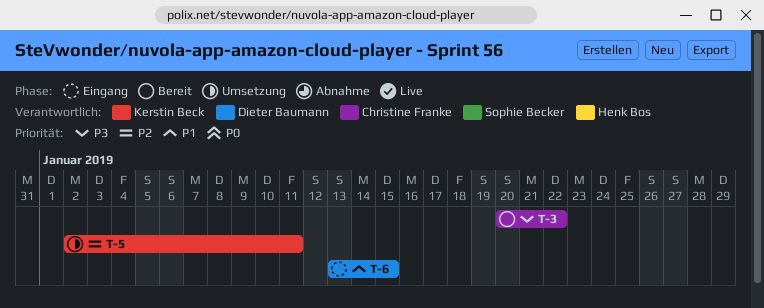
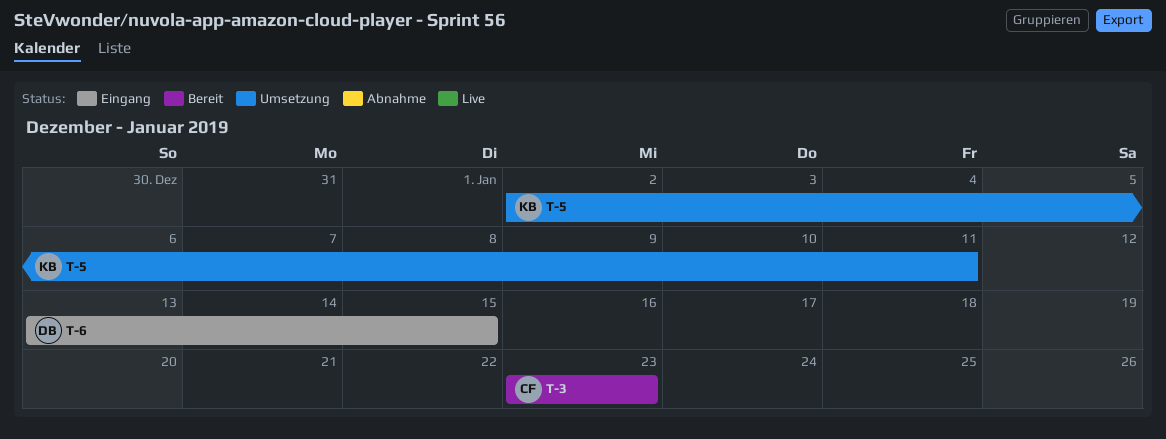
T-3, start: Jan 20 -> Jan 23
T-3, due: Jan 22 -> Jan 23

